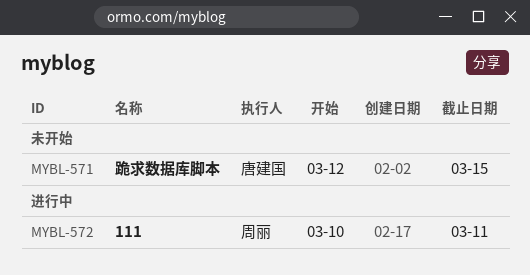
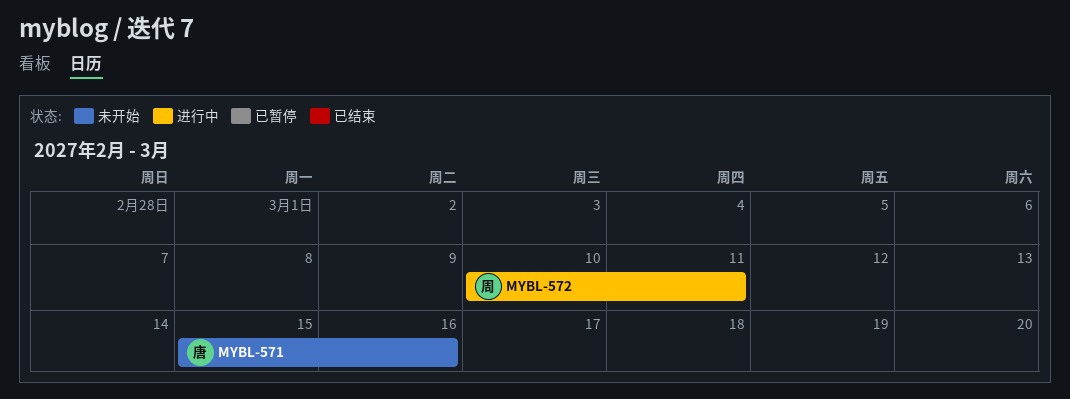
MYBL-571, start: Mar 12 -> Mar 15
MYBL-571, due: Mar 15 -> Mar 16

